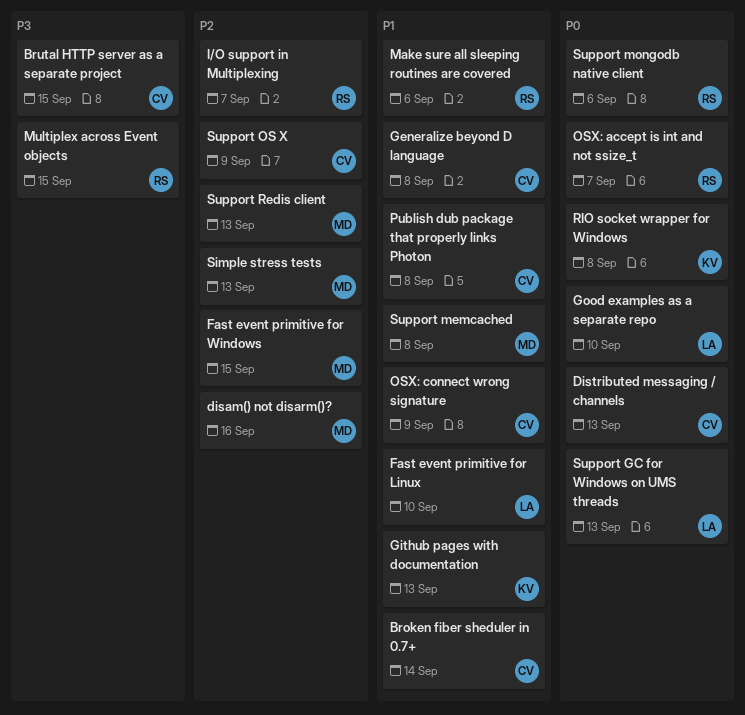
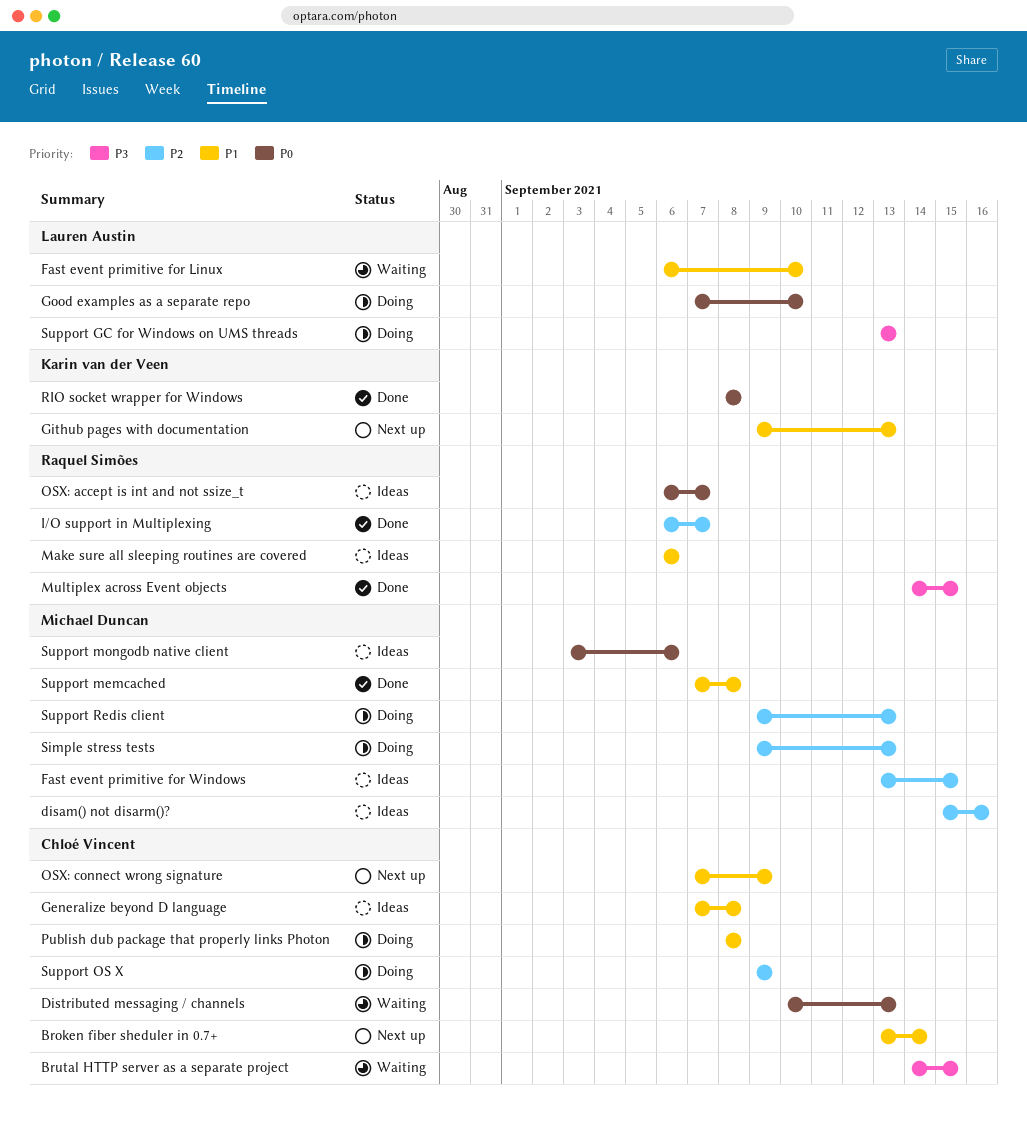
Support GC for Windows on UMS threads, priority: P0 -> P3
Support mongodb native client, owner: Raquel Simões -> Michael Duncan

